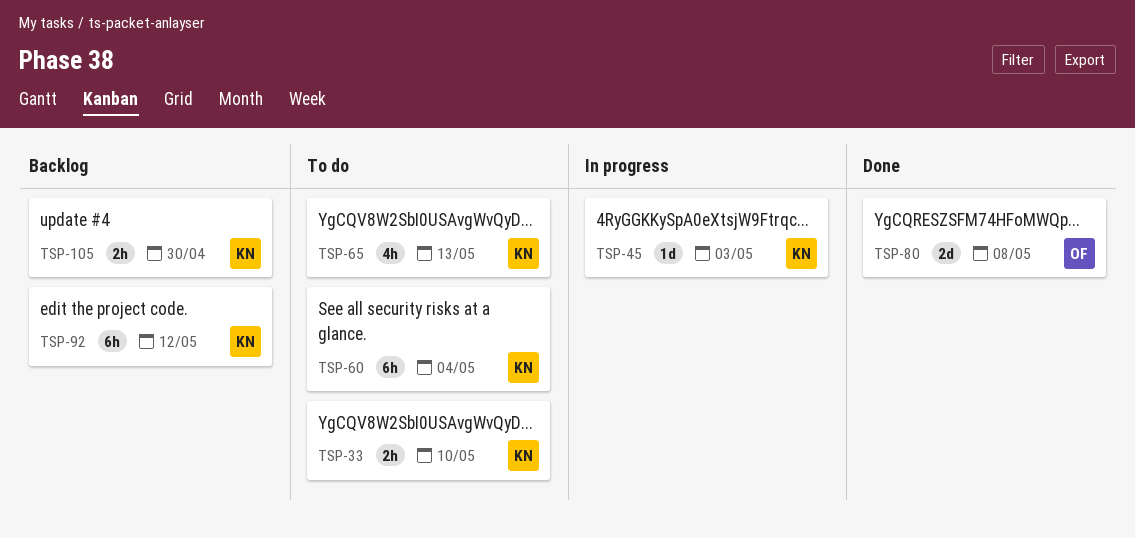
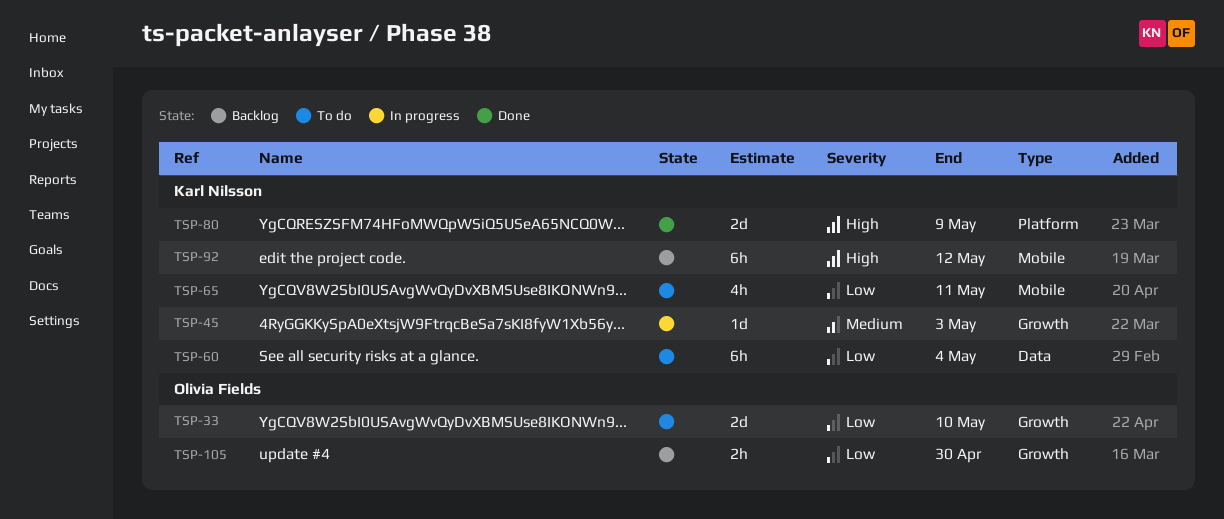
TSP-33, owner: Karl Nilsson -> Olivia Fields
TSP-33, estimate: 2h -> 2d
TSP-65, due: May 13 -> May 11
TSP-80, owner: Olivia Fields -> Karl Nilsson
TSP-80, due: May 8 -> May 9
TSP-105, owner: Karl Nilsson -> Olivia Fields

